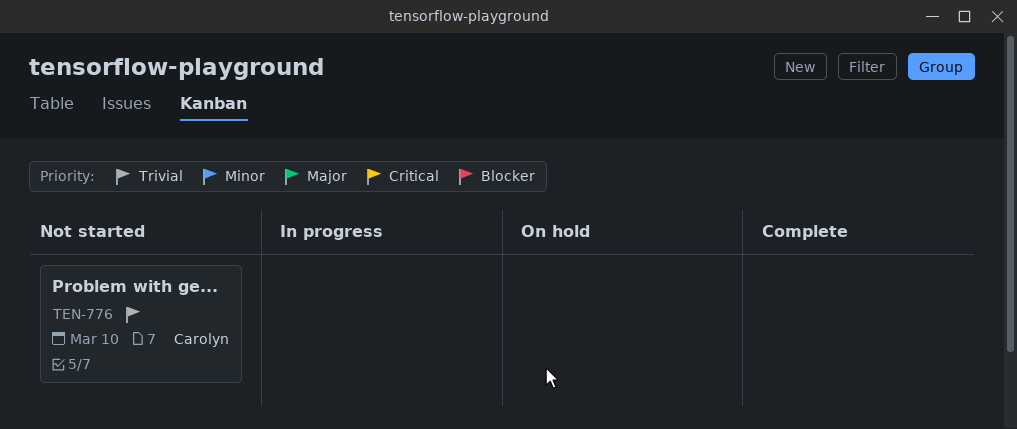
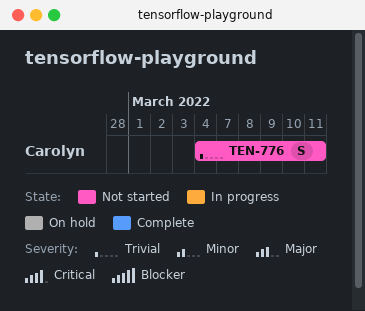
TEN-776, due: Mar 10 -> Mar 11

